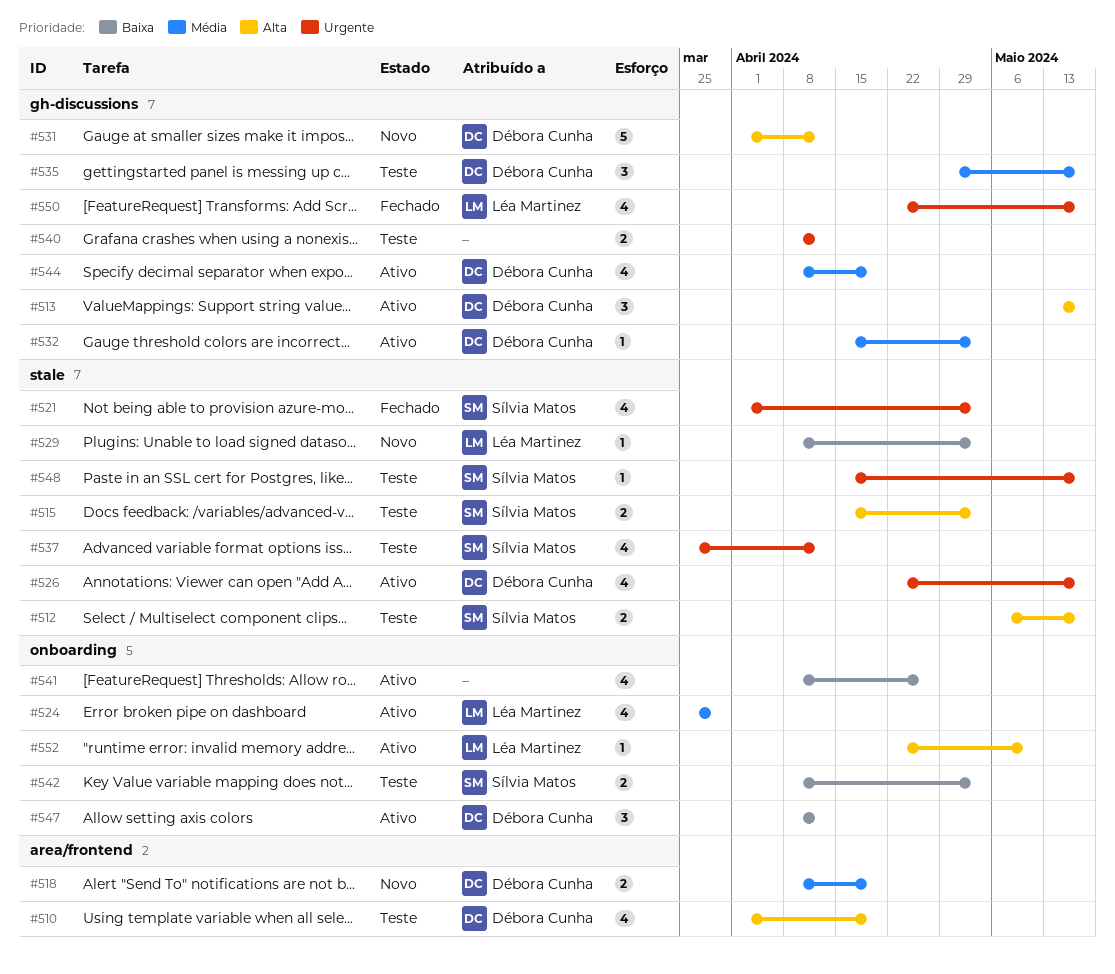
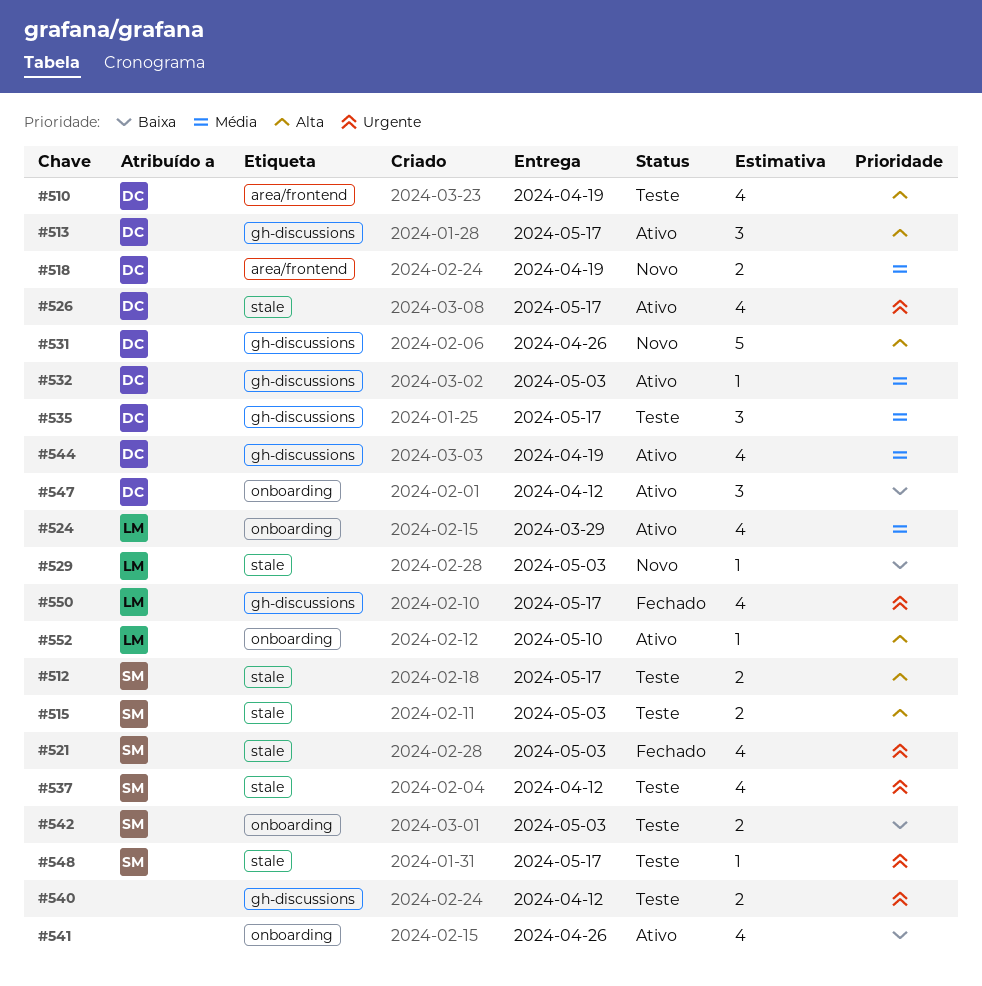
#531, due: Apr 12 -> Apr 26

